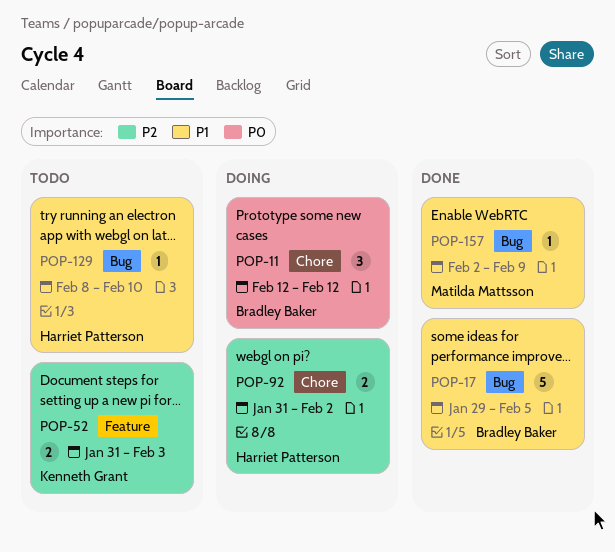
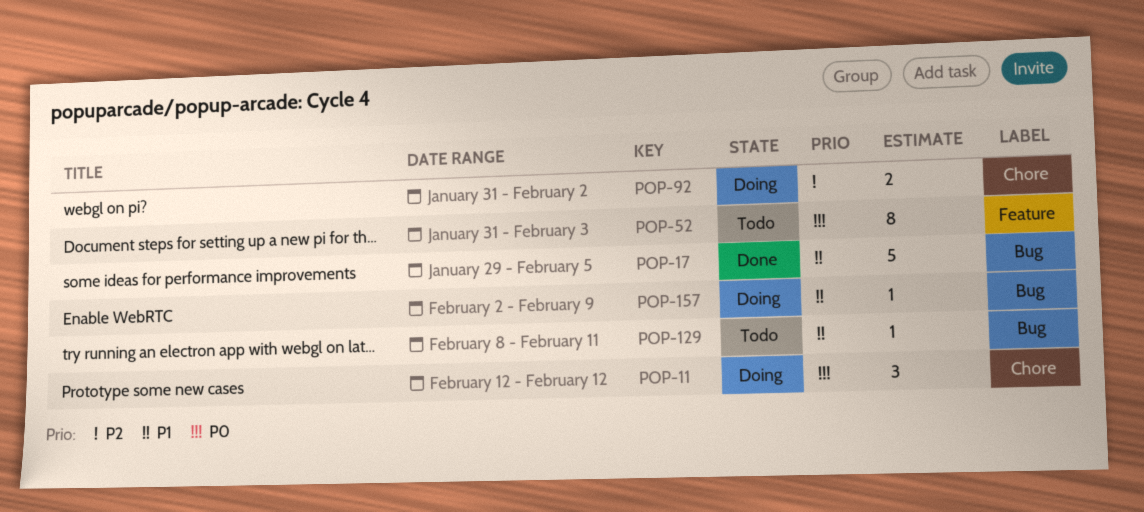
POP-52, priority: P2 -> P0
POP-52, estimate: 2 -> 8
POP-129, due: Feb 10 -> Feb 11
POP-157, status: Done -> Doing

